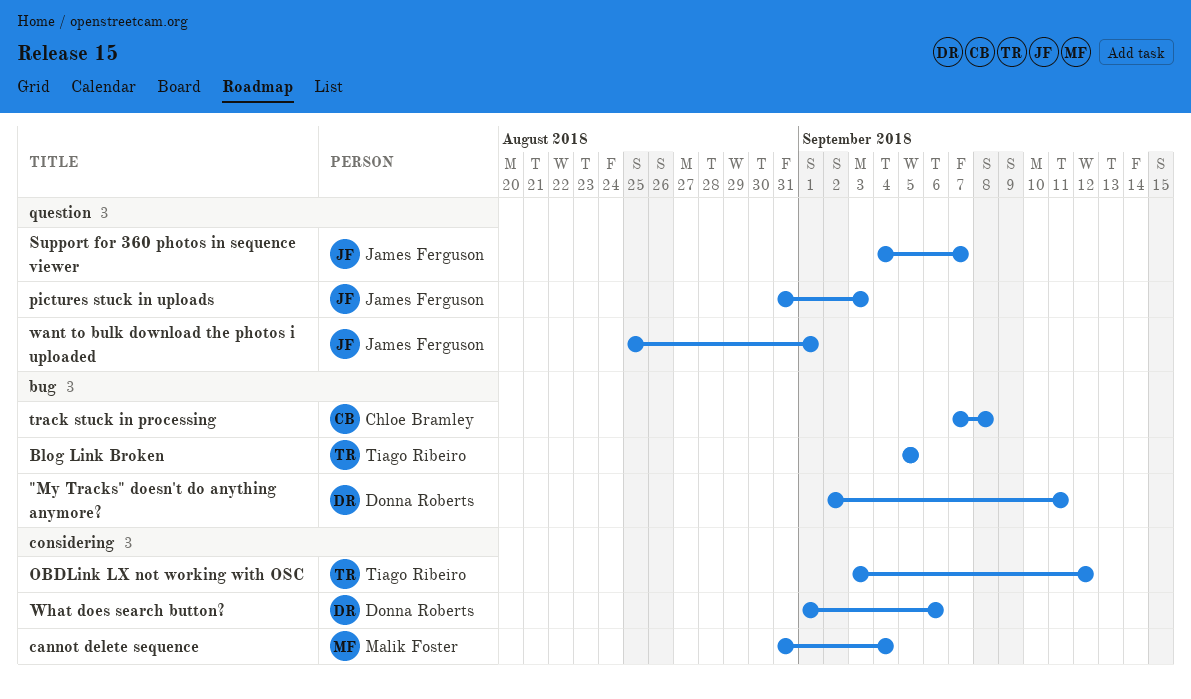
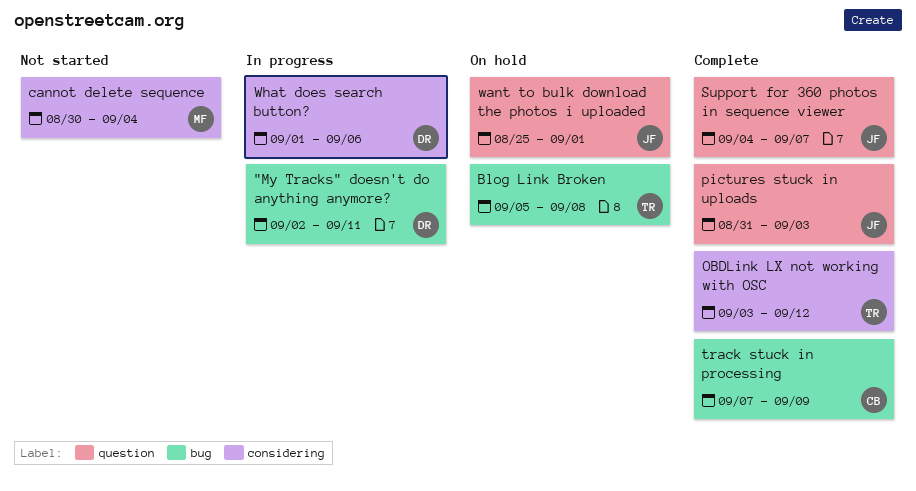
Blog Link Broken, due: Sep 5 -> Sep 8
cannot delete sequence, start: Aug 31 -> Aug 30
track stuck in processing, due: Sep 8 -> Sep 9

